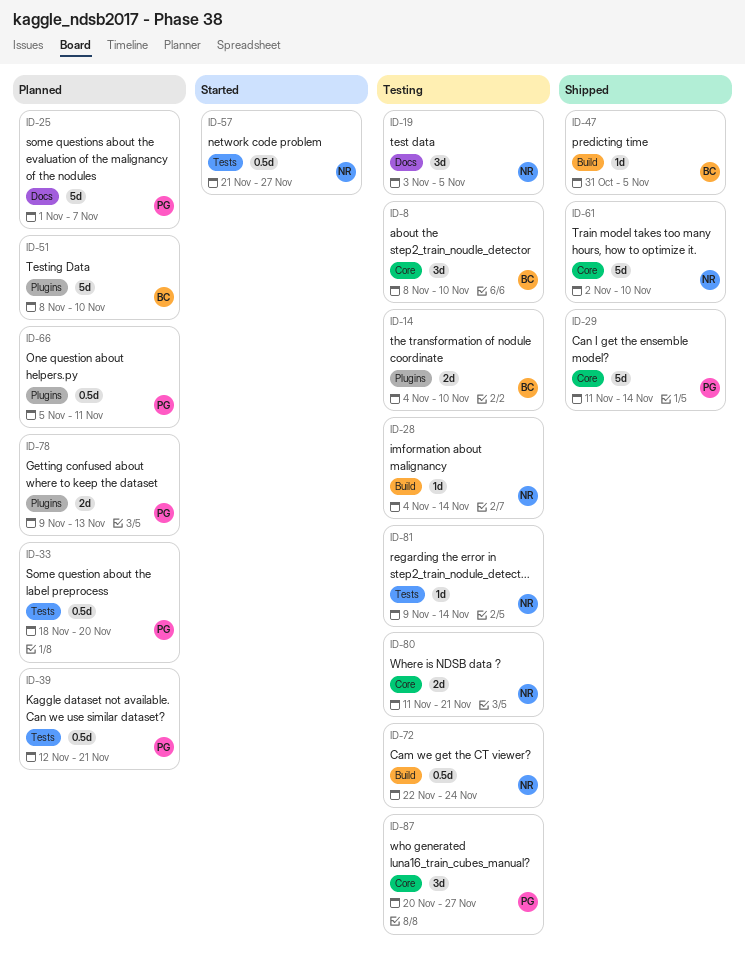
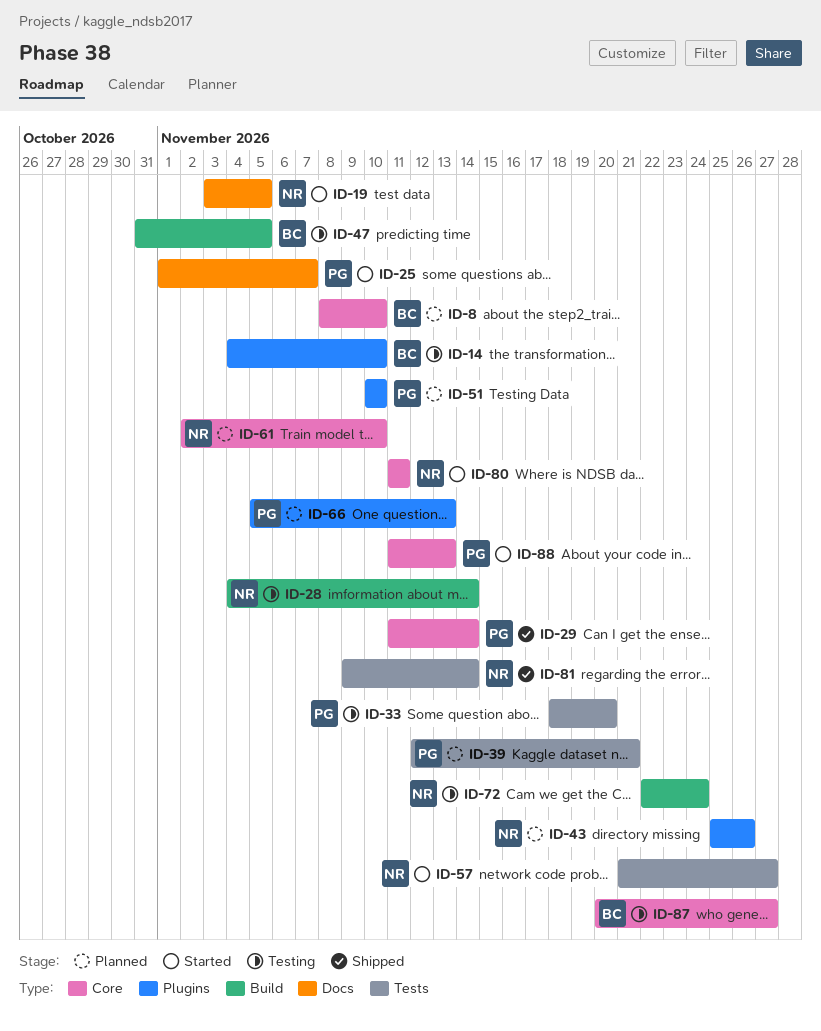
ID-8, status: Testing -> Planned
ID-19, status: Testing -> Started
ID-25, status: Planned -> Started
ID-33, status: Planned -> Testing
ID-43: none -> present
ID-47, status: Shipped -> Testing
ID-51, owner: BC -> PG
ID-51, start: Nov 8 -> Nov 10
ID-61, status: Shipped -> Planned
ID-66, due: Nov 11 -> Nov 13
ID-78: present -> none
ID-80, status: Testing -> Started
ID-80, due: Nov 21 -> Nov 11
ID-81, status: Testing -> Shipped
ID-87, owner: PG -> BC
ID-88: none -> present

